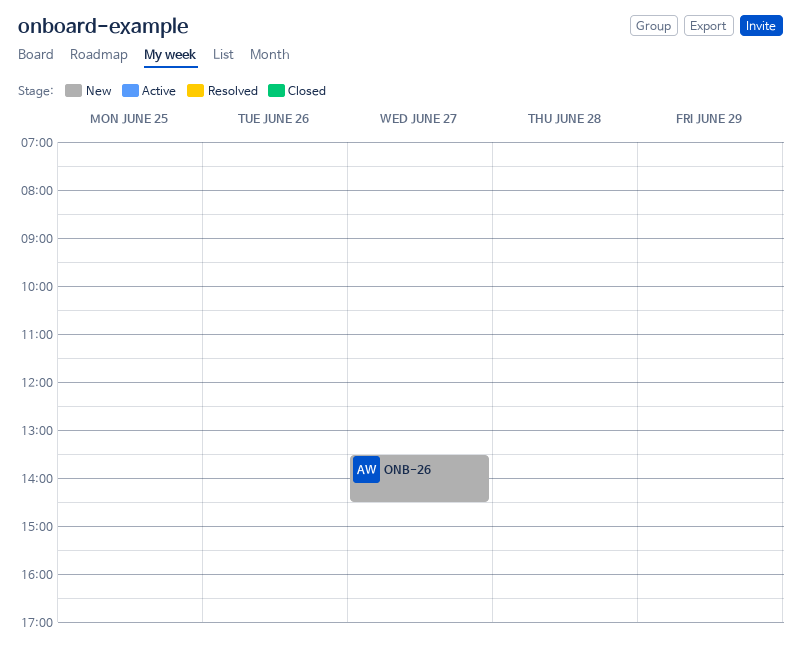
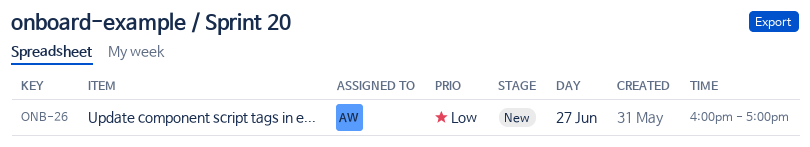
ONB-26, begins: 13:30 -> 16:00
ONB-26, ends: 14:30 -> 17:00

